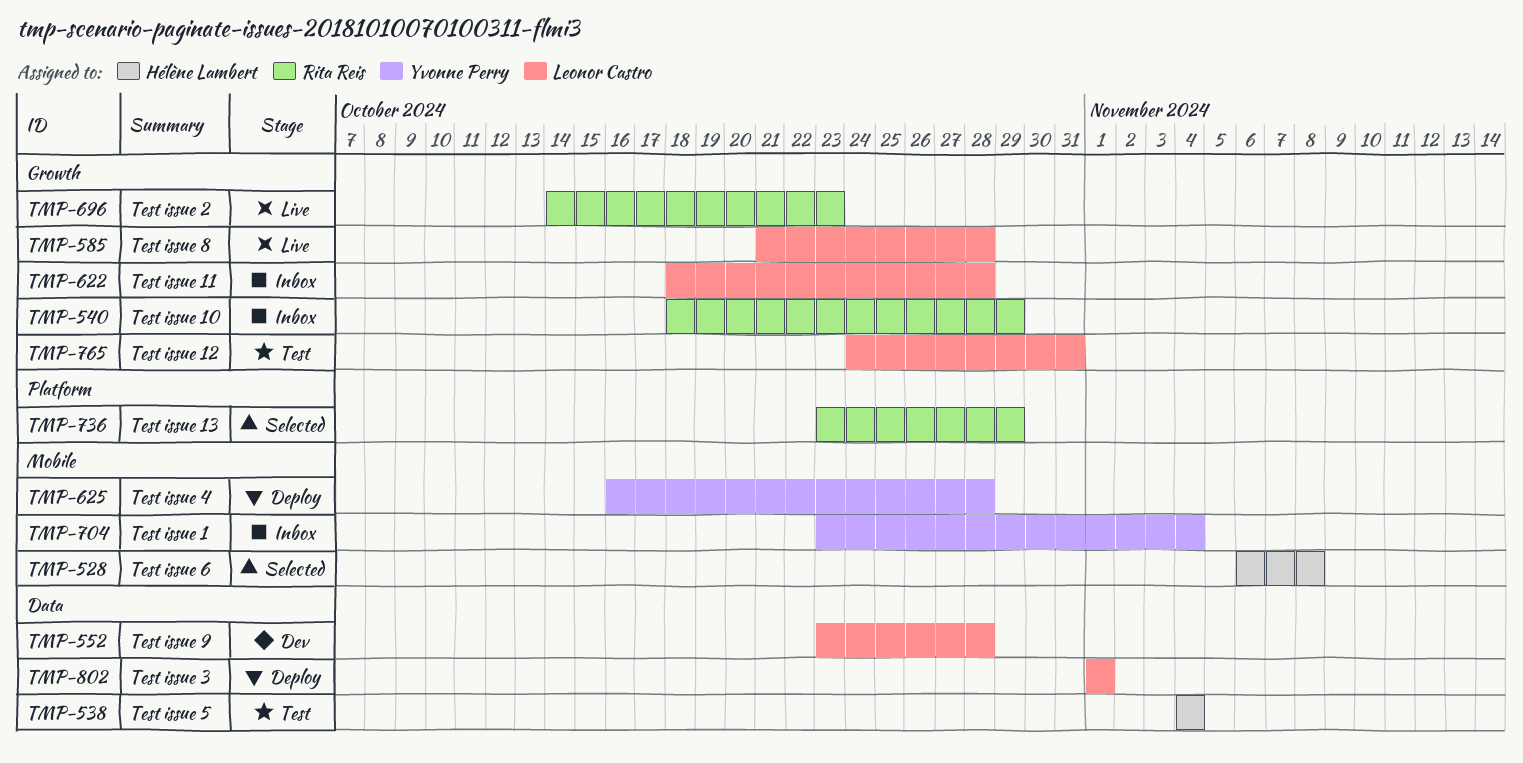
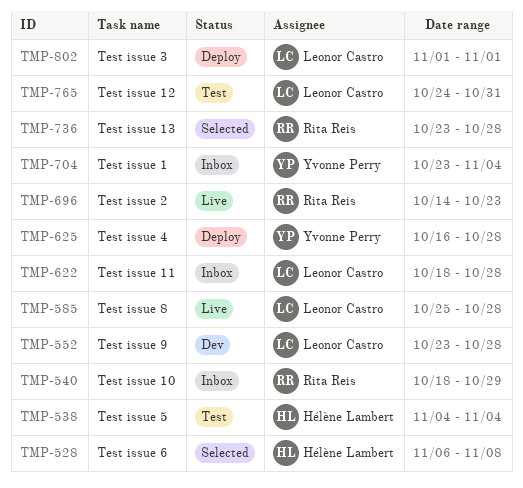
TMP-585, start: Oct 21 -> Oct 25
TMP-736, due: Oct 29 -> Oct 28

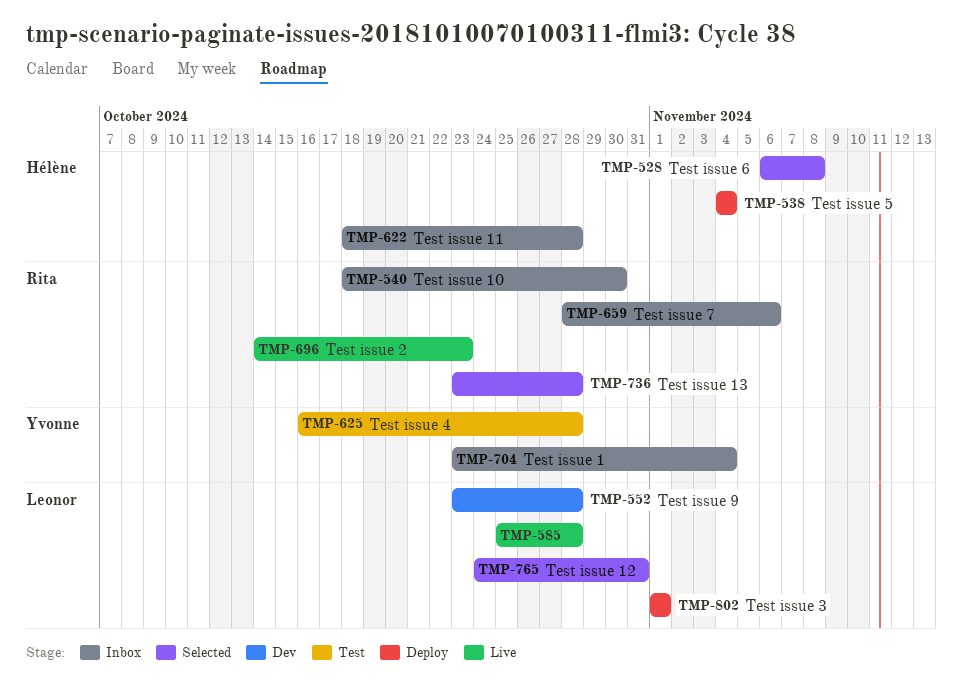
TMP-538, status: Test -> Deploy
TMP-540, due: Oct 29 -> Oct 30
TMP-622, owner: Leonor Castro -> Hélène Lambert
TMP-625, status: Deploy -> Test
TMP-659: none -> present
TMP-765, status: Test -> Selected

